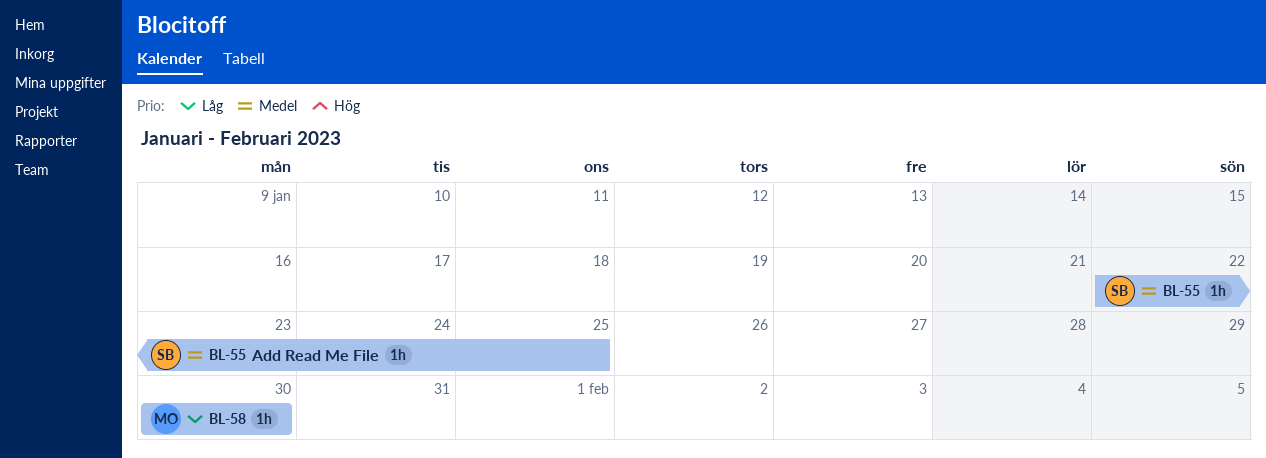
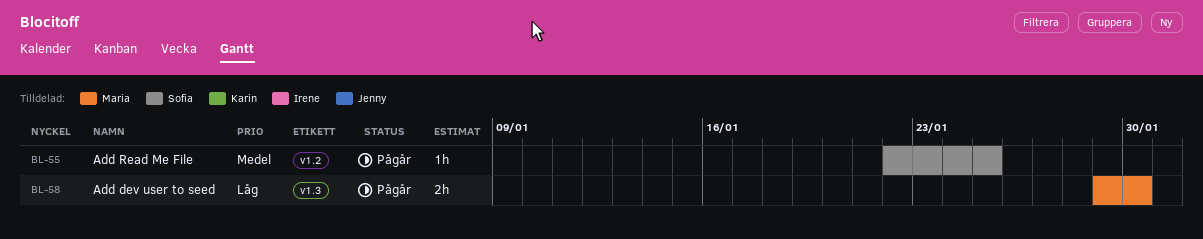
BL-58, estimate: 1h -> 2h
BL-58, start: Jan 30 -> Jan 29

